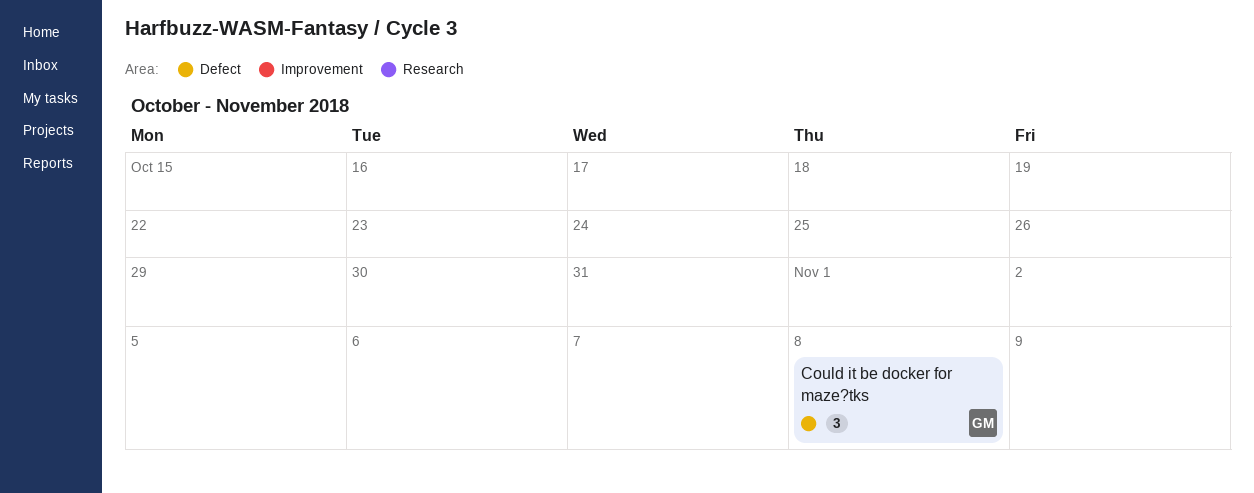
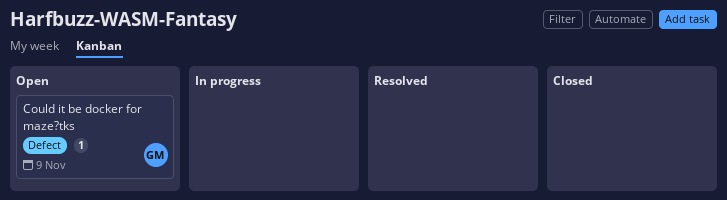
Could it be docker for maze?tks, estimate: 3 -> 1
Could it be docker for maze?tks, due: Nov 8 -> Nov 9

